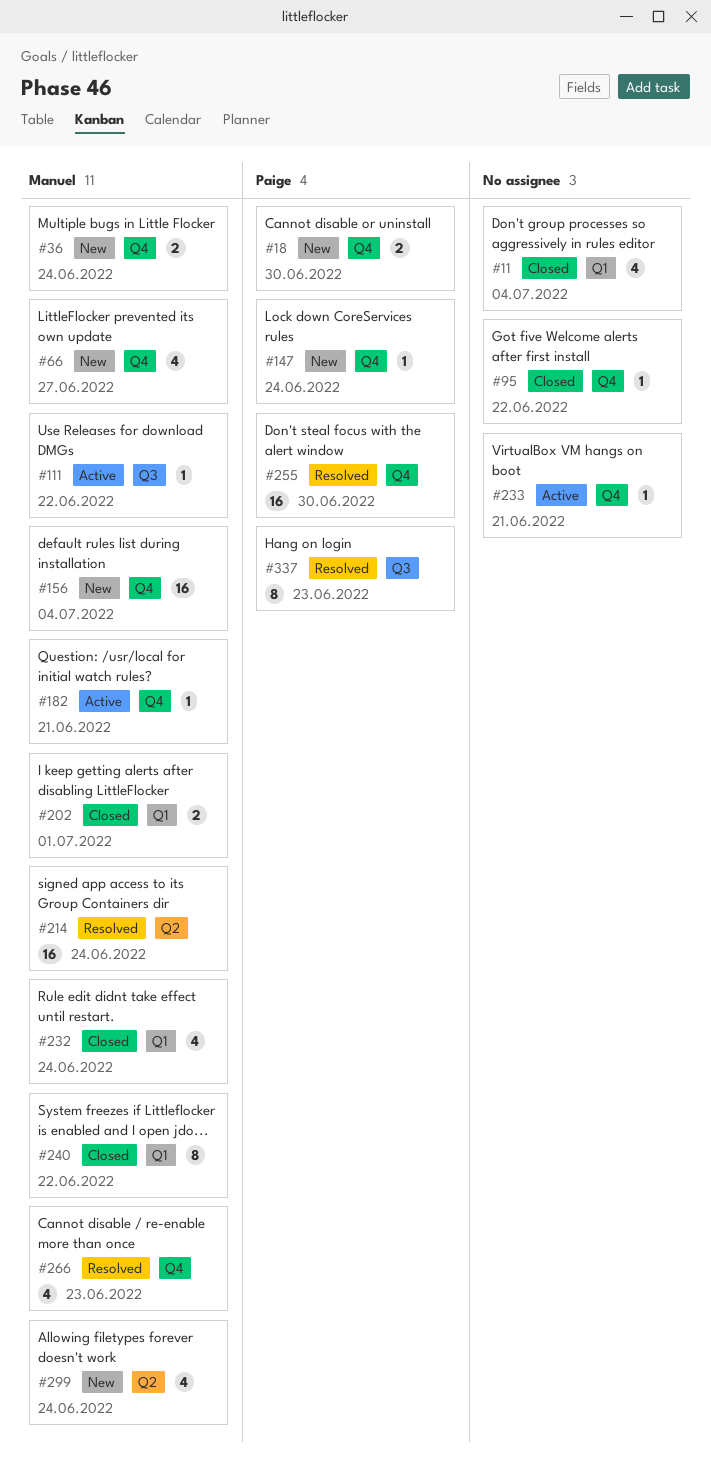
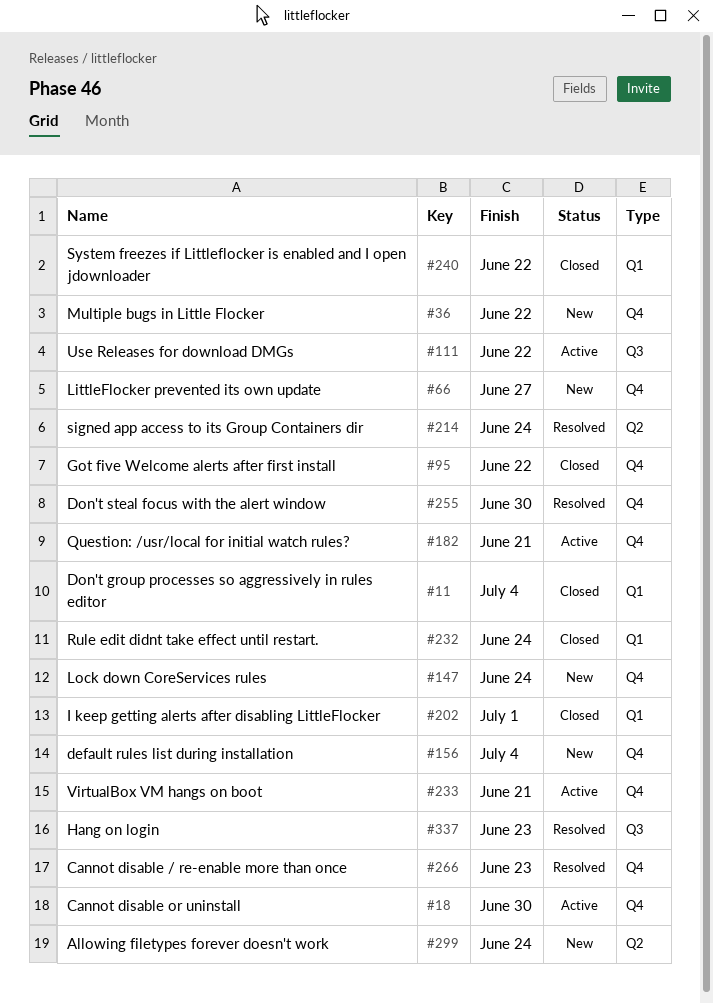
#18, status: New -> Active
#36, due: Jun 24 -> Jun 22

